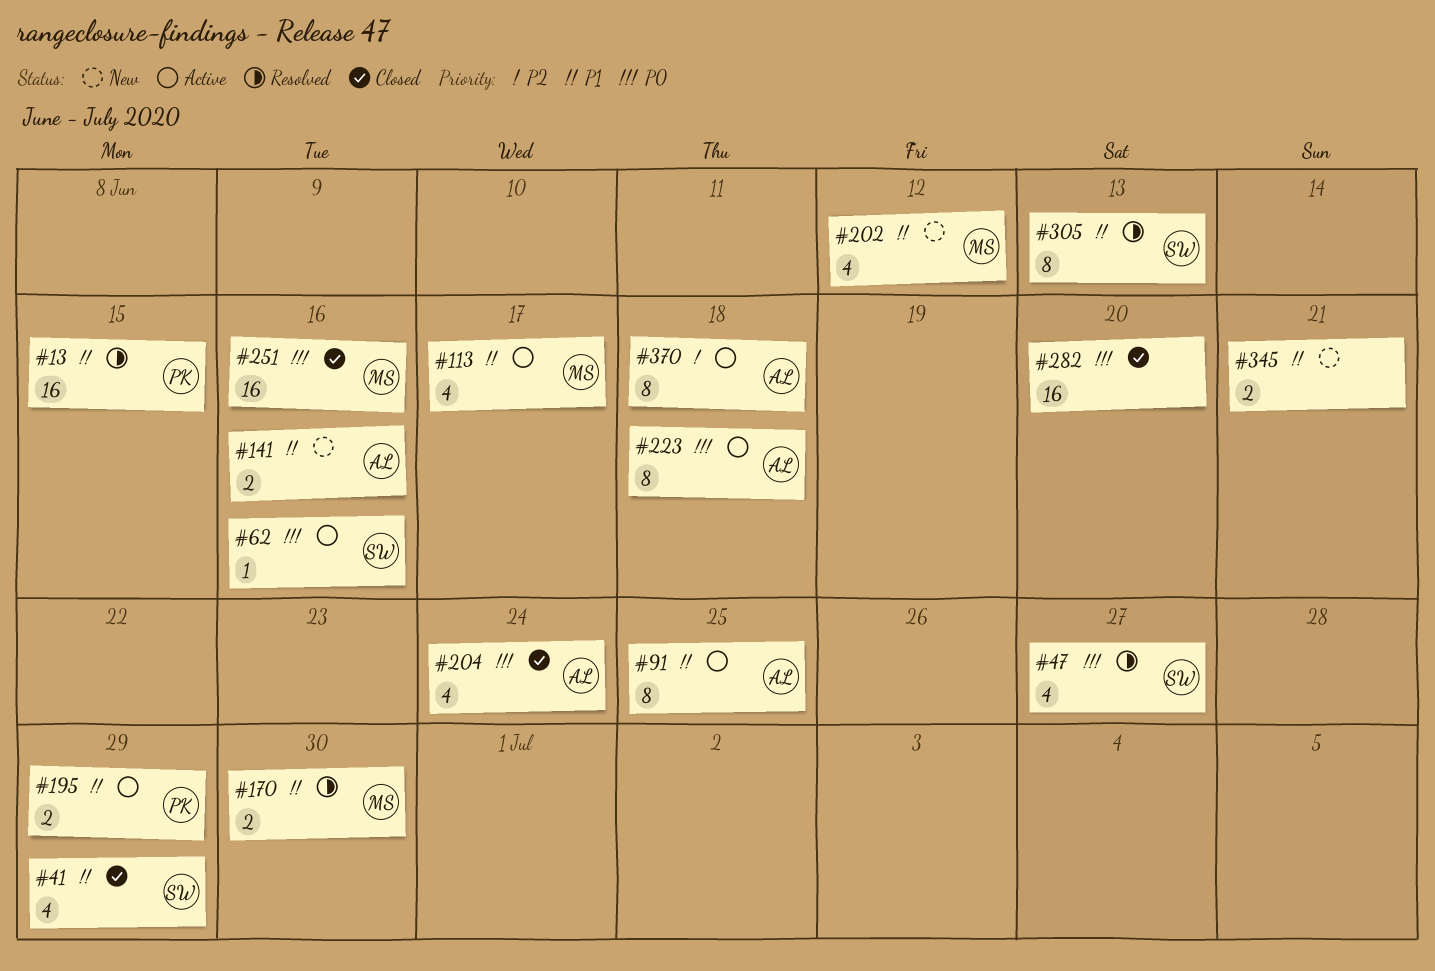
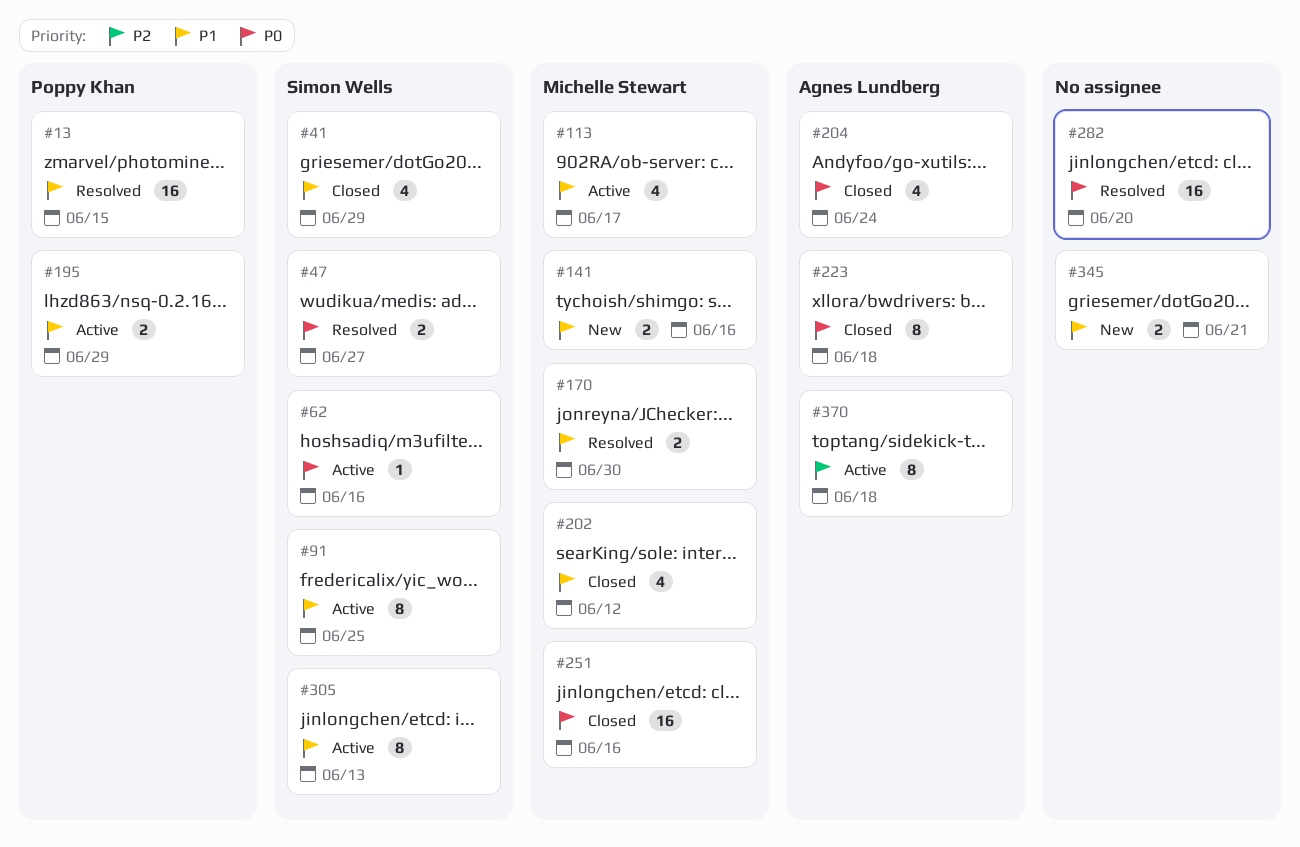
#47, estimate: 4 -> 2
#91, owner: Agnes Lundberg -> Simon Wells
#141, owner: Agnes Lundberg -> Michelle Stewart
#202, status: New -> Closed
#223, status: Active -> Closed
#282, status: Closed -> Resolved
#305, status: Resolved -> Active

